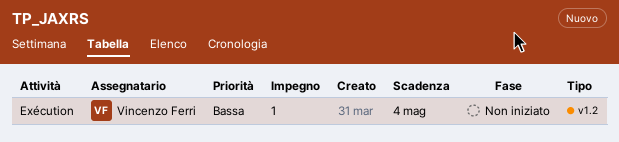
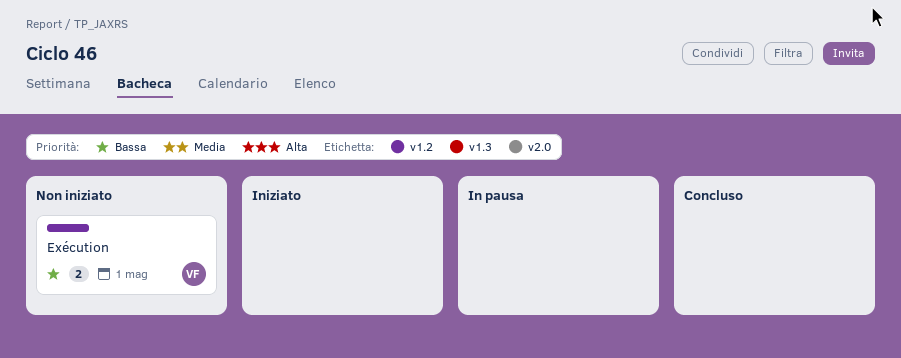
Exécution, estimate: 1 -> 2
Exécution, due: May 4 -> May 1

